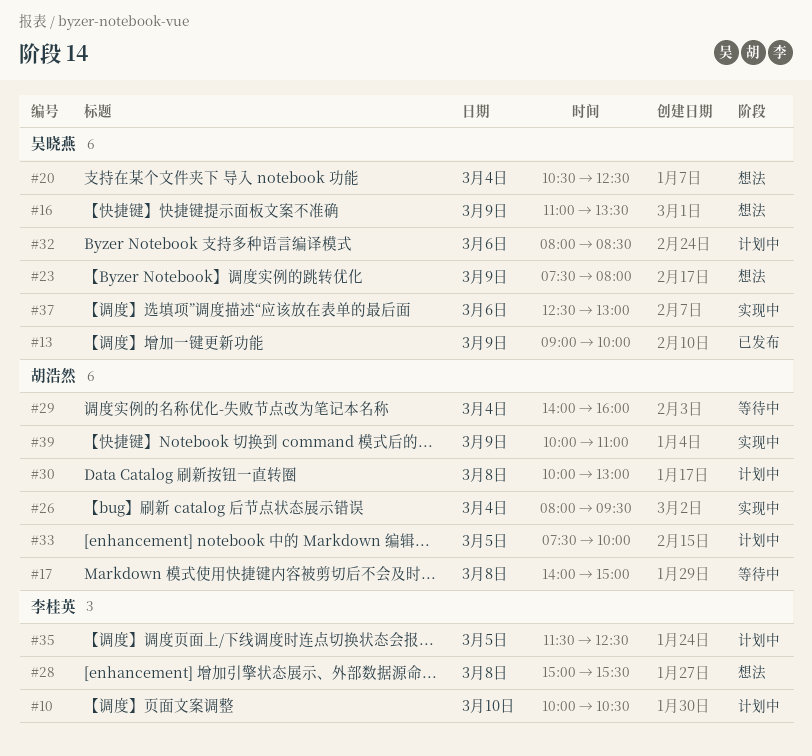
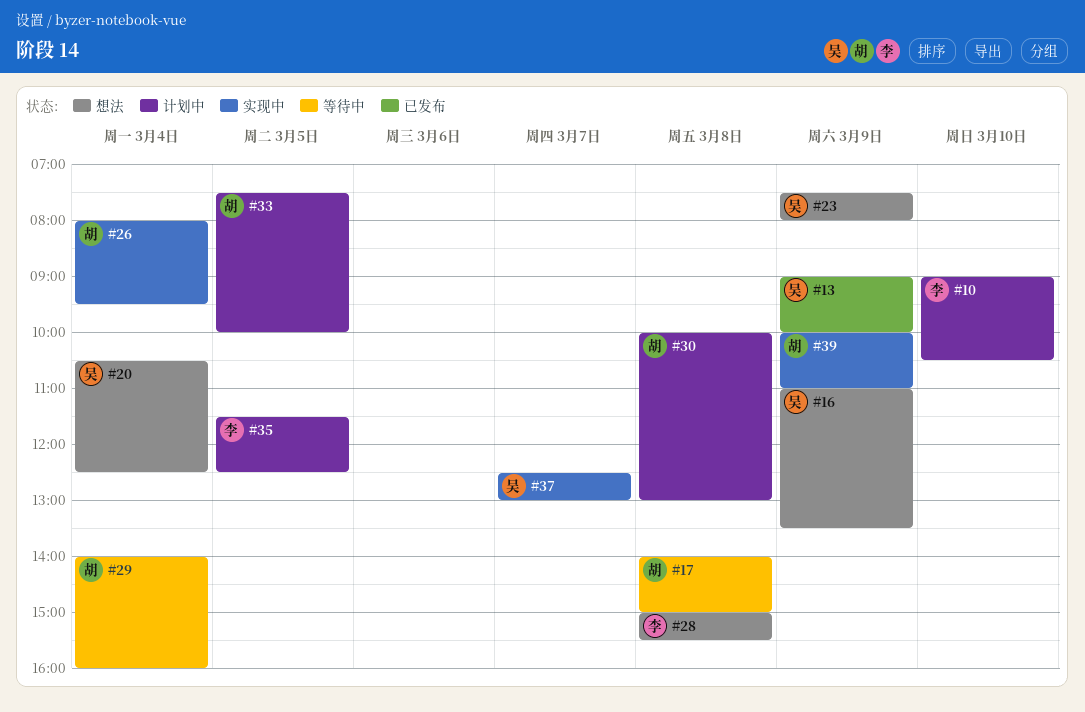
#10, begins: 10:00 -> 09:00
#32: present -> none
#37, day: Mar 6 -> Mar 7

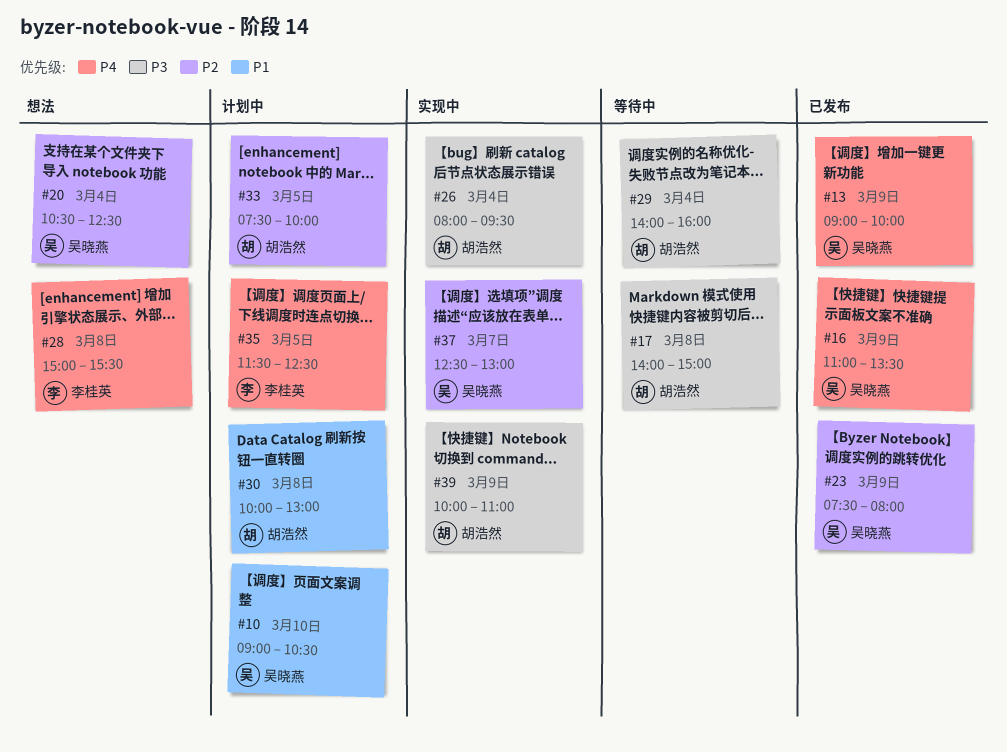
#10, owner: 李桂英 -> 吴晓燕
#16, status: 想法 -> 已发布
#23, status: 想法 -> 已发布

